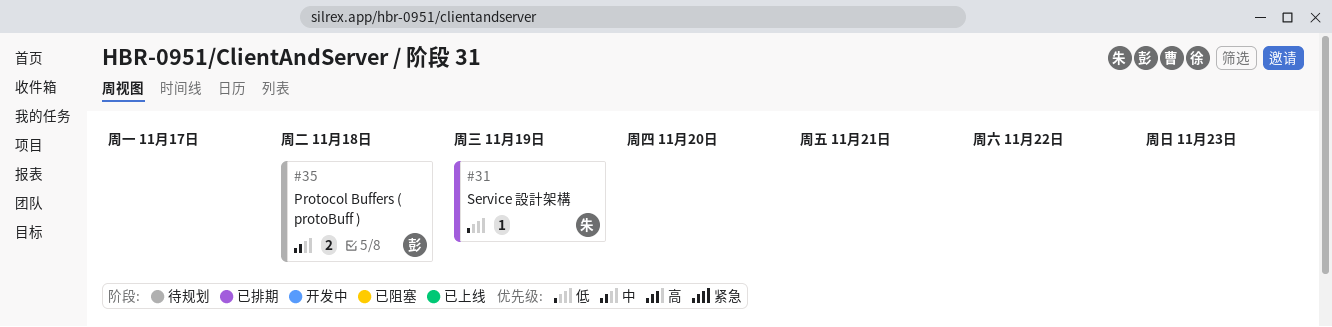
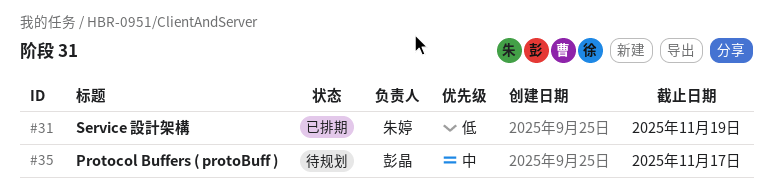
#35, due: Nov 18 -> Nov 17

